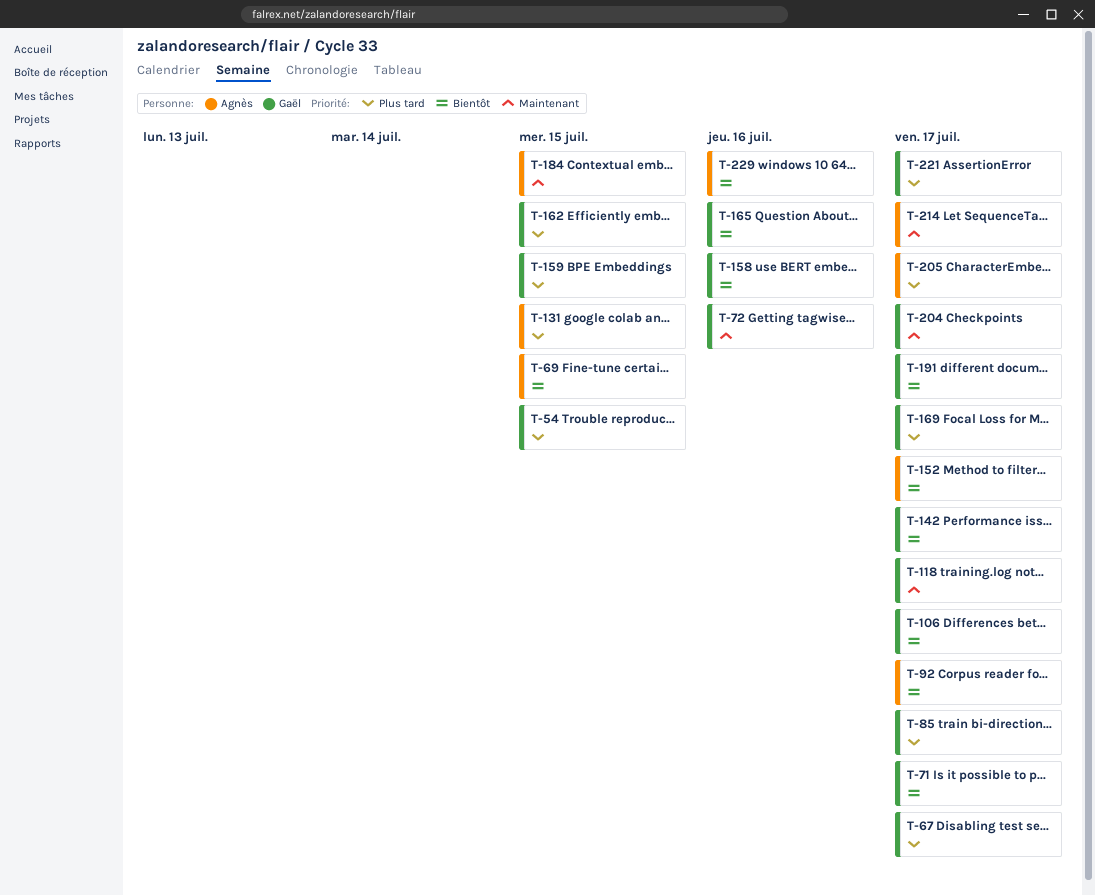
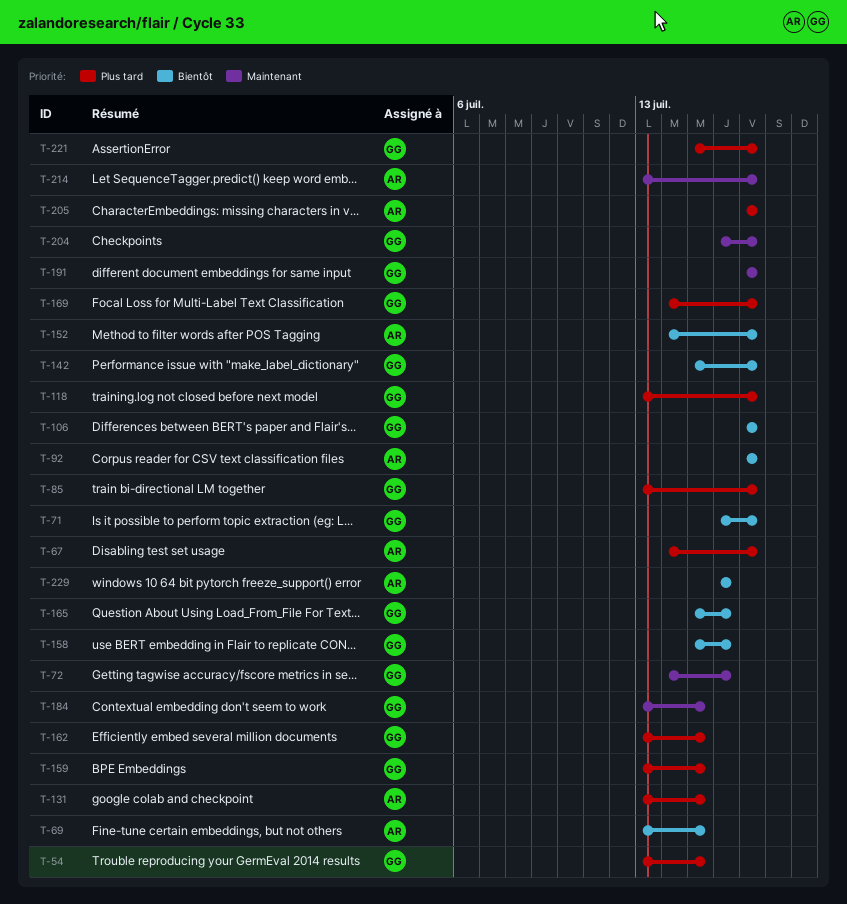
T-67, owner: Gaël -> Agnès
T-118, priority: Maintenant -> Plus tard
T-184, owner: Agnès -> Gaël
T-191, priority: Bientôt -> Maintenant

